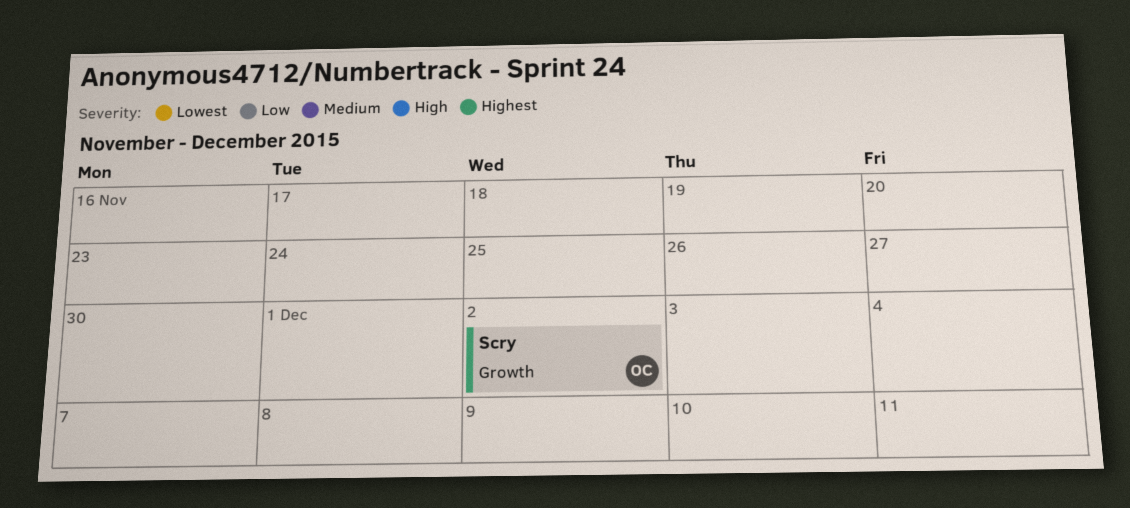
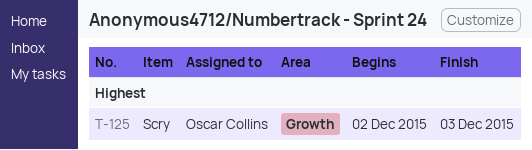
Scry, due: Dec 2 -> Dec 3

